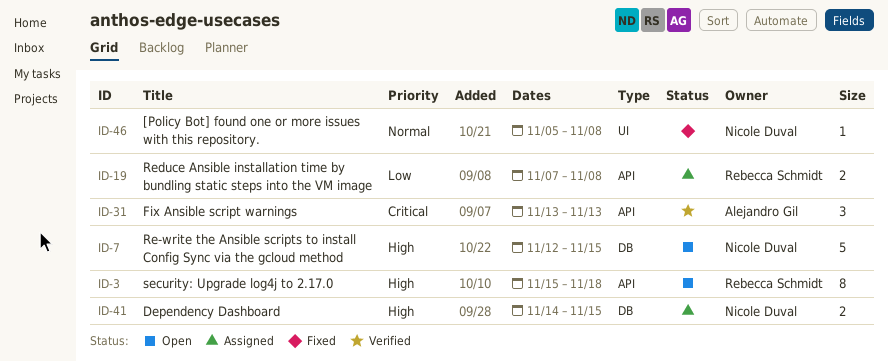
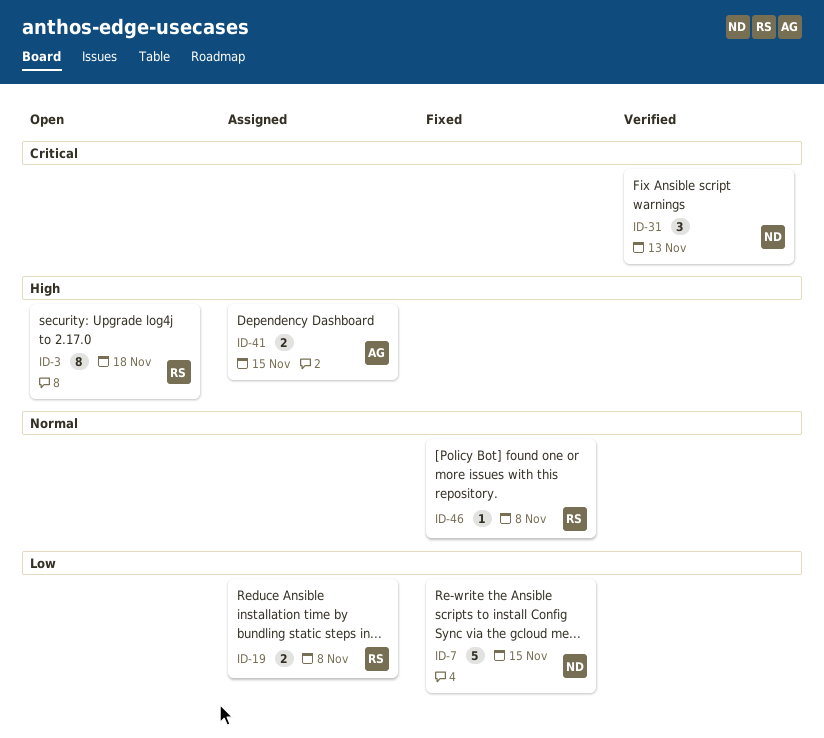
ID-7, status: Open -> Fixed
ID-7, priority: High -> Low
ID-31, owner: Alejandro Gil -> Nicole Duval
ID-41, owner: Nicole Duval -> Alejandro Gil
ID-46, owner: Nicole Duval -> Rebecca Schmidt

